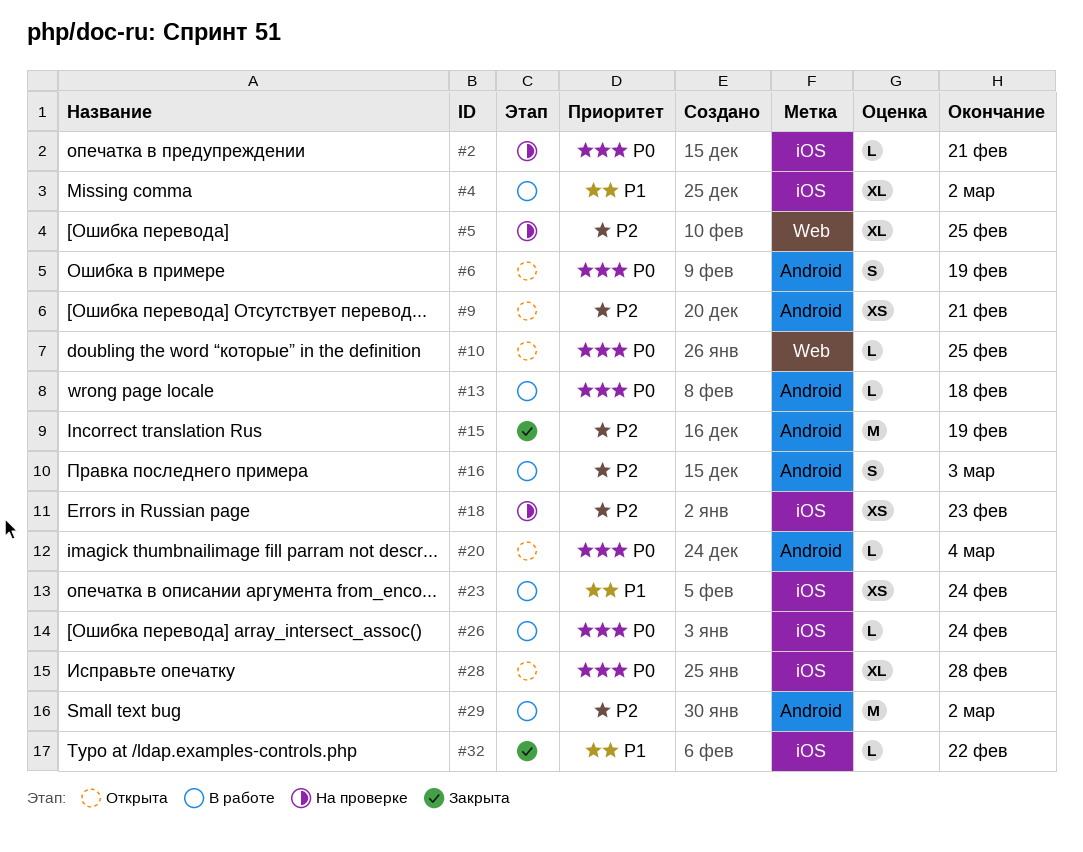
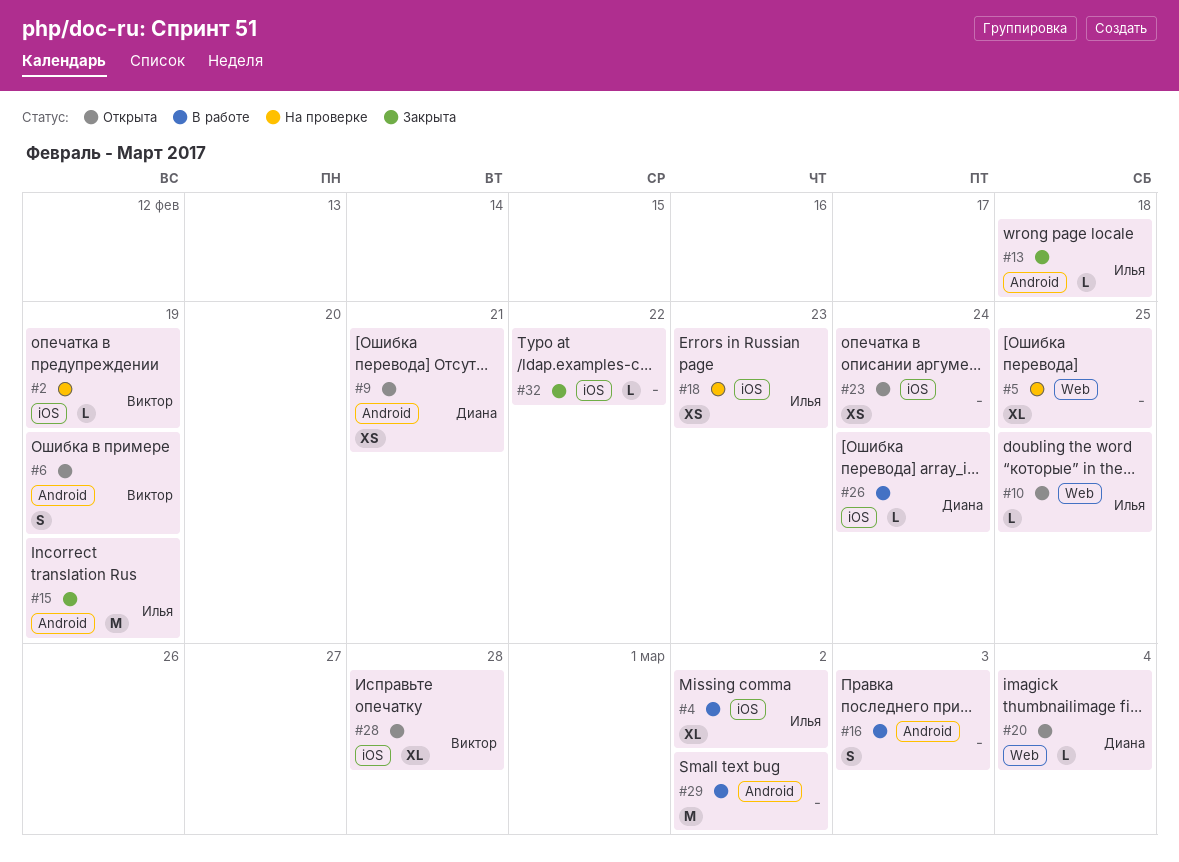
#2, due: Feb 21 -> Feb 19
#13, status: В работе -> Закрыта
#20, label: Android -> Web
#23, status: В работе -> Открыта

